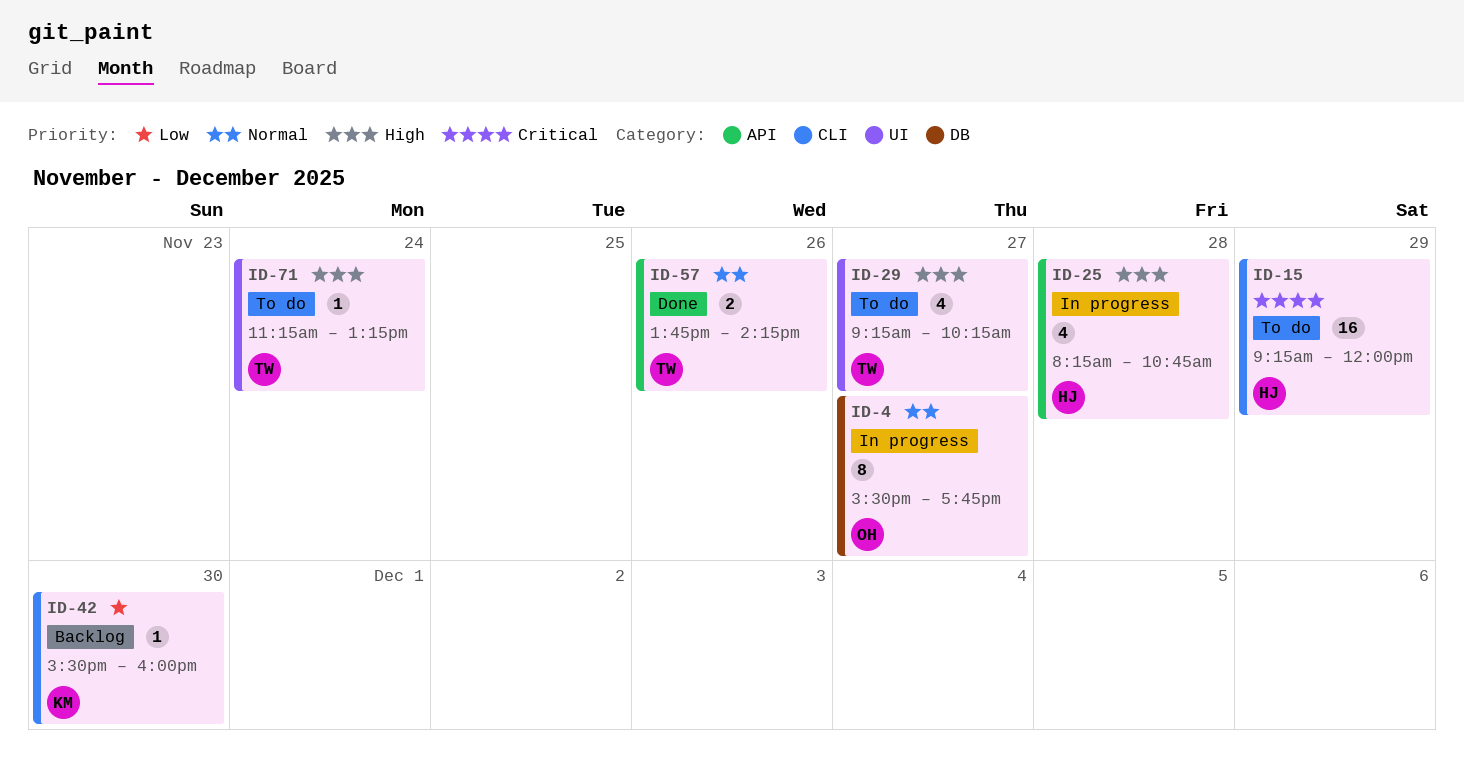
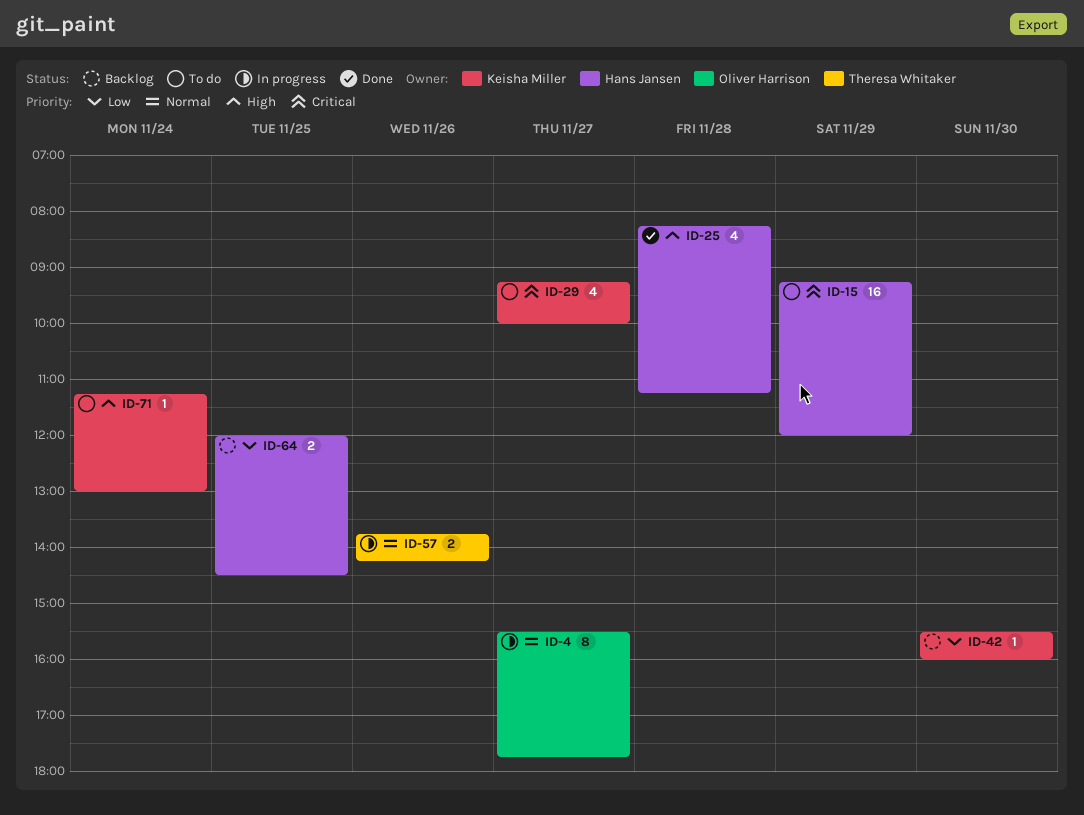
ID-25, status: In progress -> Done
ID-25, ends: 10:45 -> 11:15
ID-29, owner: Theresa Whitaker -> Keisha Miller
ID-29, priority: High -> Critical
ID-29, ends: 10:15 -> 10:00
ID-57, status: Done -> In progress
ID-64: none -> present
ID-71, owner: Theresa Whitaker -> Keisha Miller
ID-71, ends: 13:15 -> 13:00

